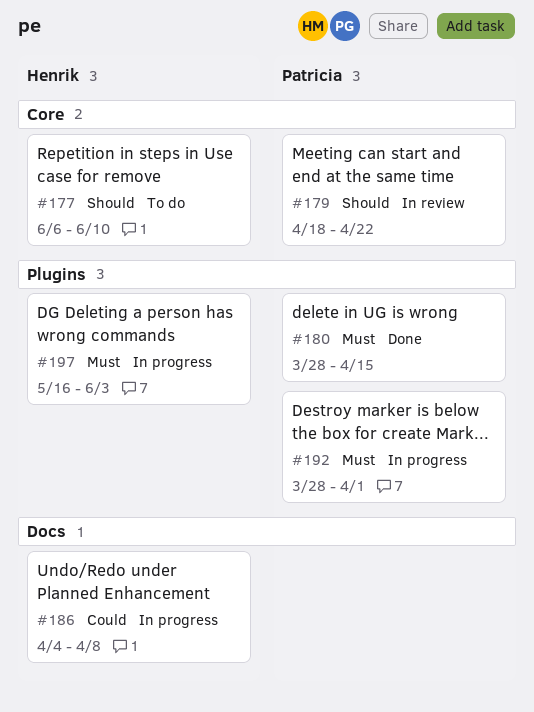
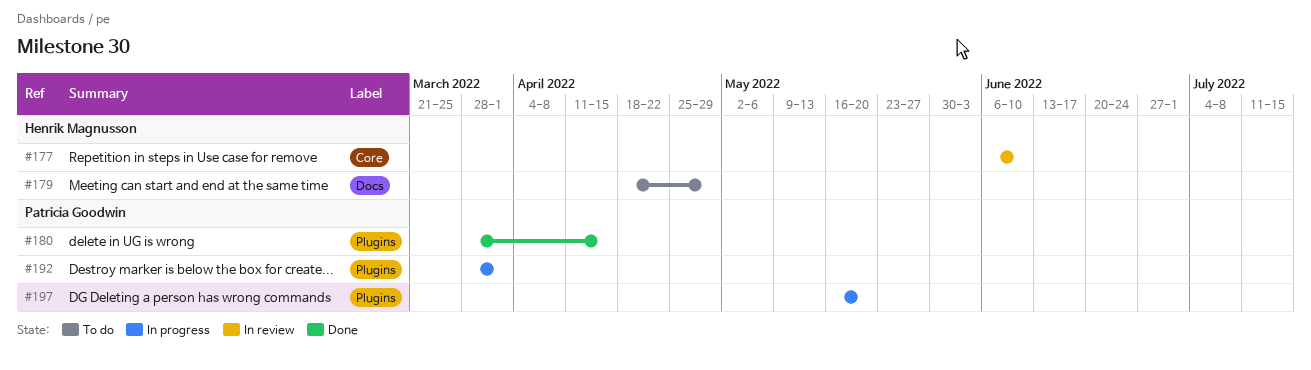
#177, status: To do -> In review
#179, status: In review -> To do
#179, owner: Patricia Goodwin -> Henrik Magnusson
#179, label: Core -> Docs
#179, due: Apr 22 -> Apr 29
#186: present -> none
#197, owner: Henrik Magnusson -> Patricia Goodwin
#197, due: Jun 3 -> May 20

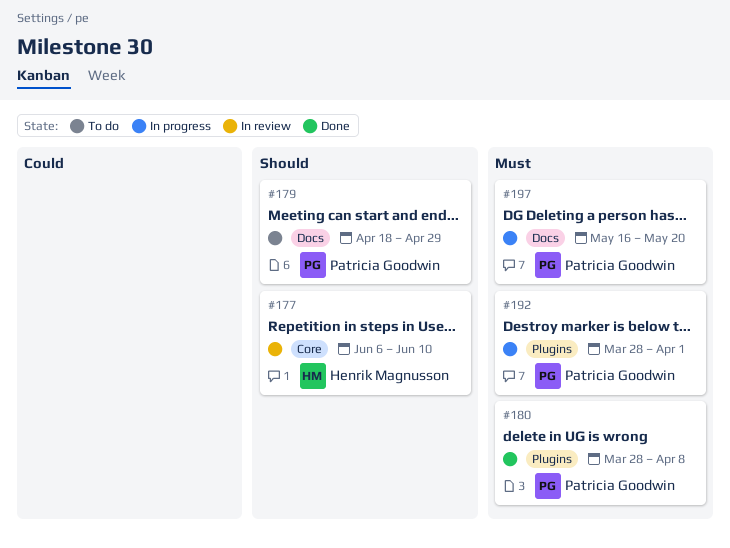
#179, owner: Henrik Magnusson -> Patricia Goodwin
#180, due: Apr 15 -> Apr 8
#197, label: Plugins -> Docs

